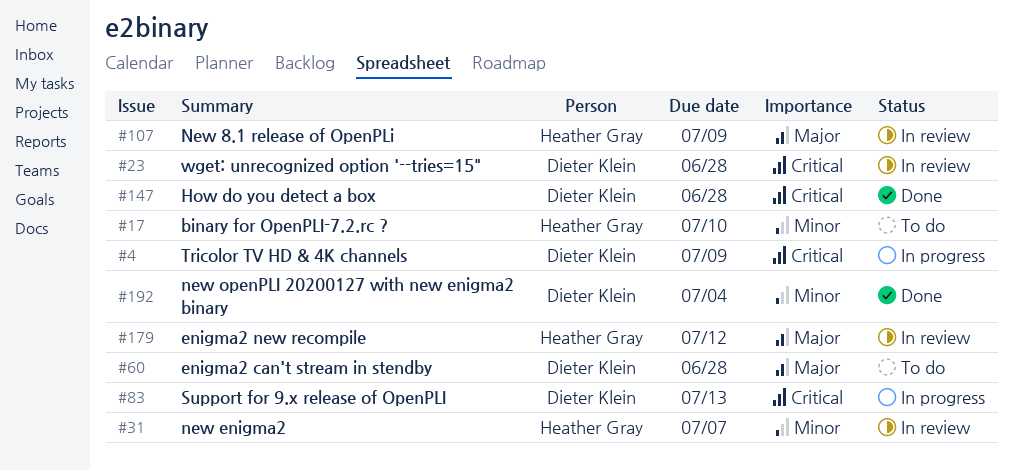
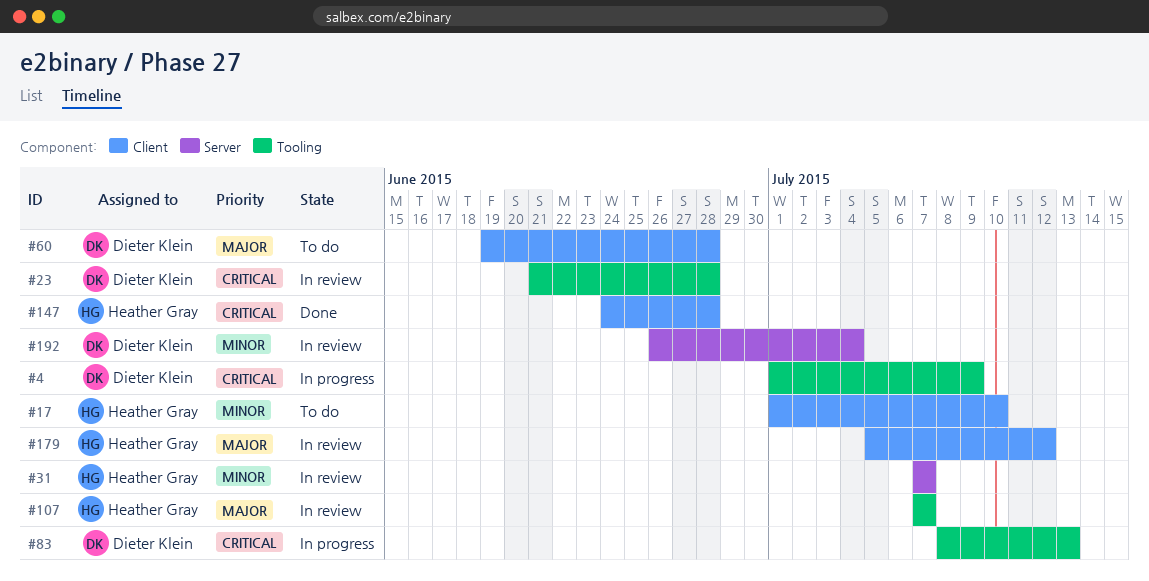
#107, due: Jul 9 -> Jul 7
#147, owner: Dieter Klein -> Heather Gray
#192, status: Done -> In review

